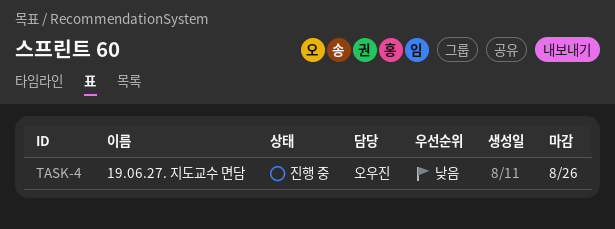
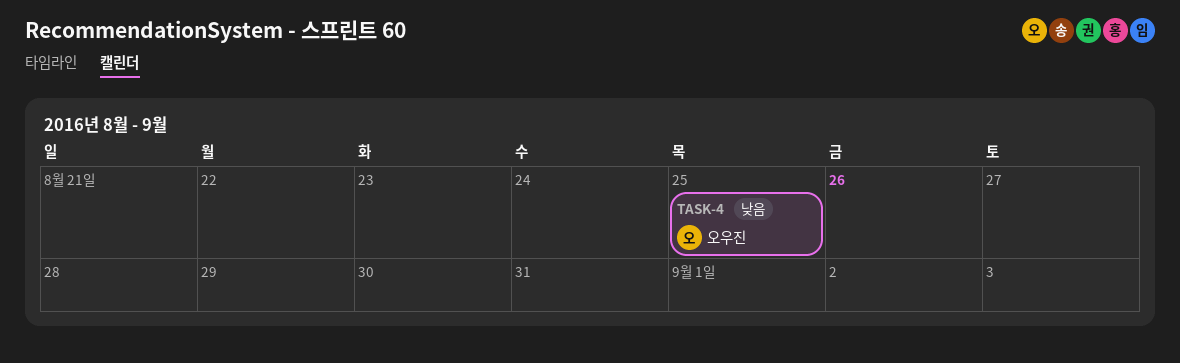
TASK-4, due: Aug 26 -> Aug 25

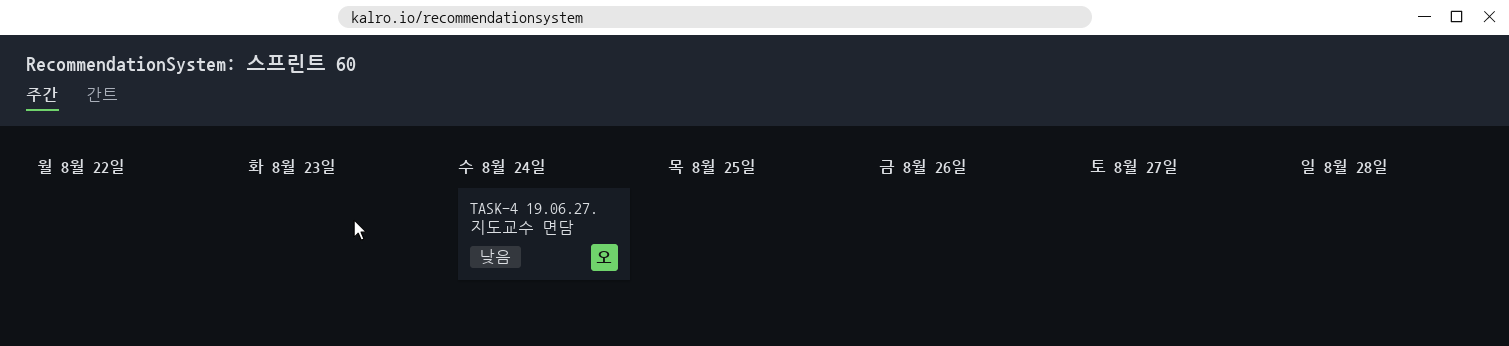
TASK-4, due: Aug 25 -> Aug 24

